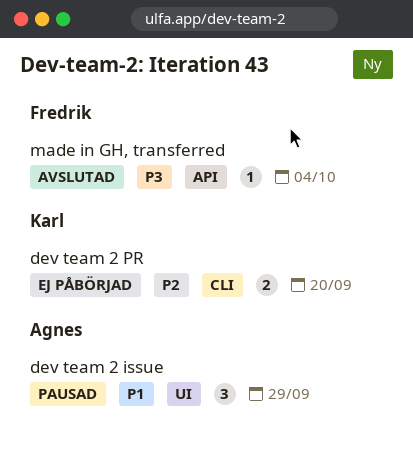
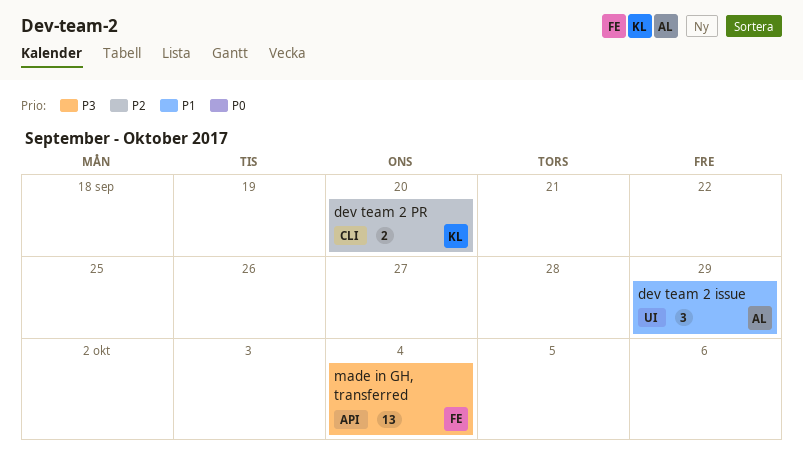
made in GH, transferred, estimate: 1 -> 13

